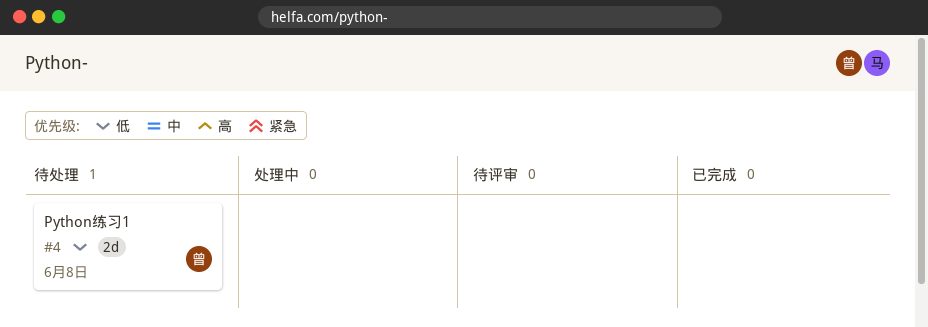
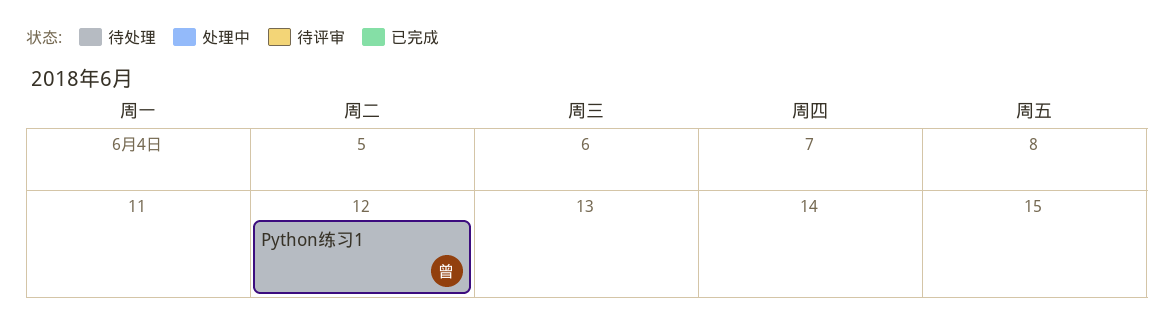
Python练习1, due: Jun 8 -> Jun 12

